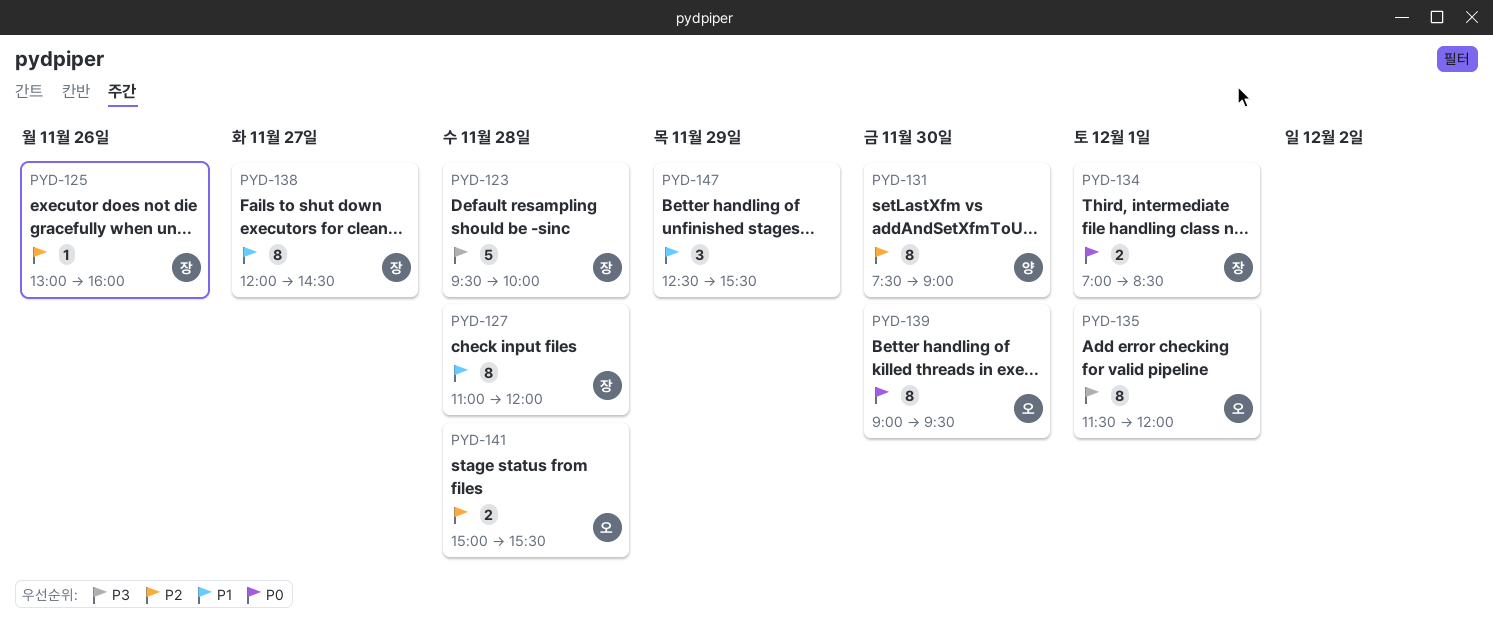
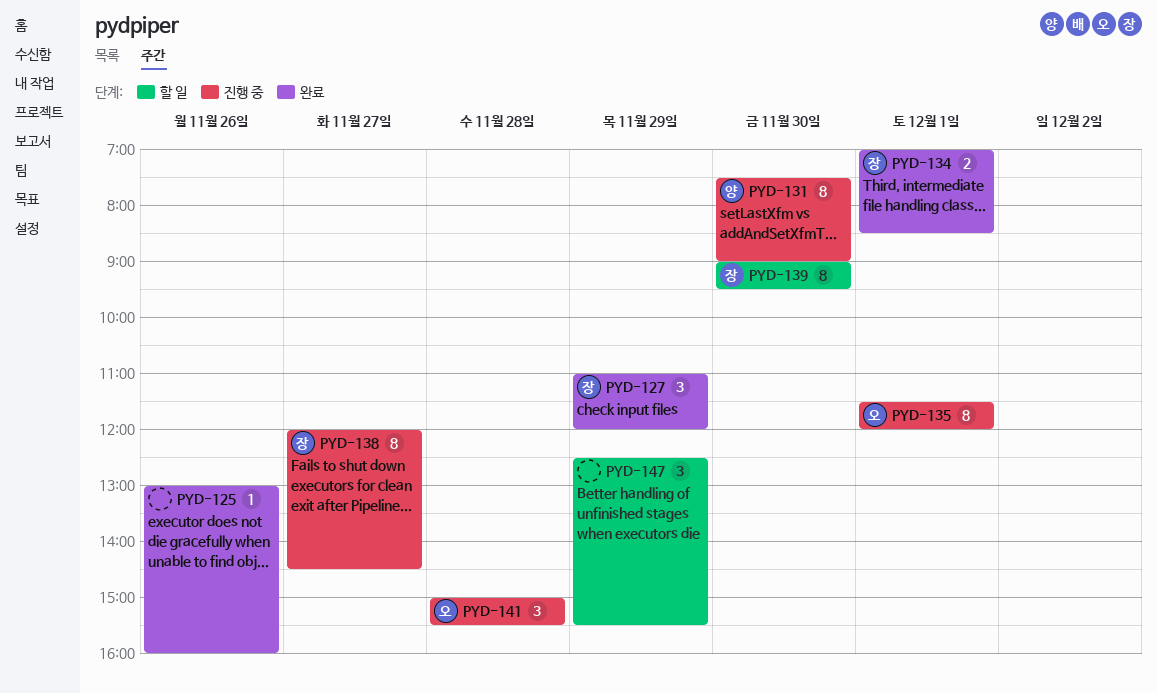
PYD-123: present -> none
PYD-125, owner: 장 -> none
PYD-127, estimate: 8 -> 3
PYD-127, day: Nov 28 -> Nov 29
PYD-139, owner: 오 -> 장
PYD-141, estimate: 2 -> 3

